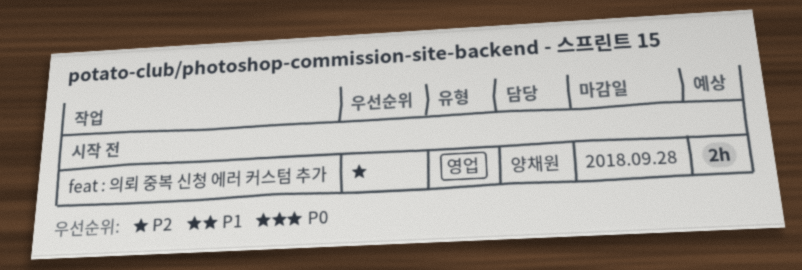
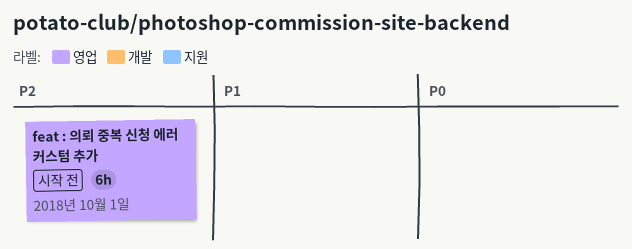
feat : 의뢰 중복 신청 에러 커스텀 추가, estimate: 2h -> 6h
feat : 의뢰 중복 신청 에러 커스텀 추가, due: Sep 28 -> Oct 1

